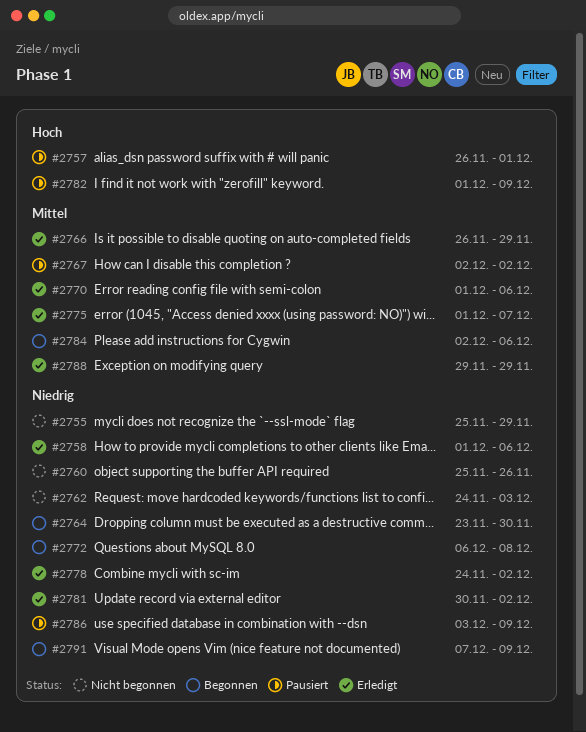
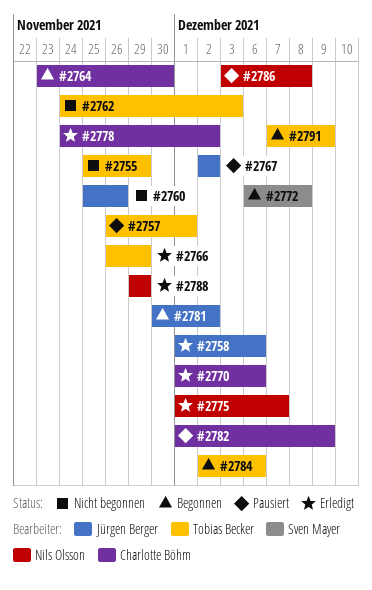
#2781, status: Erledigt -> Begonnen
#2786, due: Dec 9 -> Dec 8

